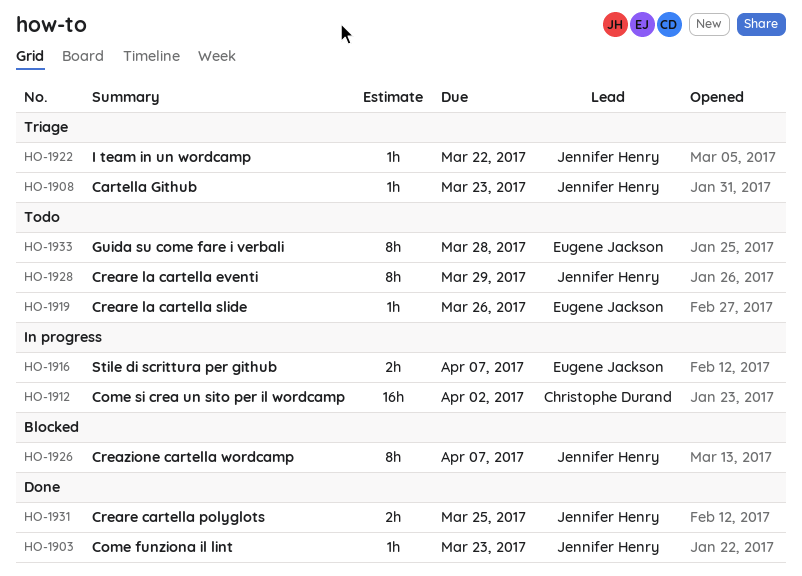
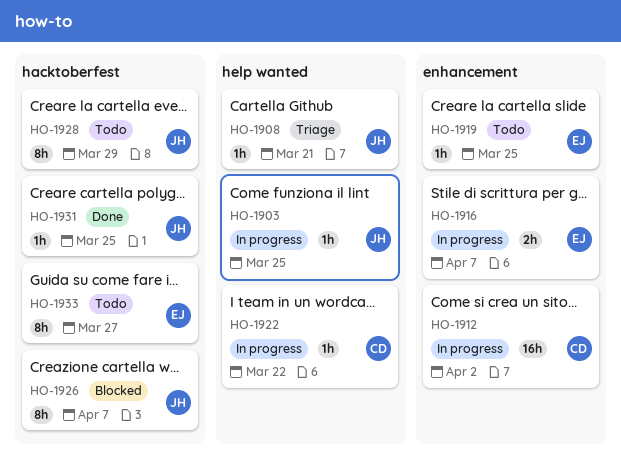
HO-1903, status: Done -> In progress
HO-1903, due: Mar 23 -> Mar 25
HO-1908, due: Mar 23 -> Mar 21
HO-1919, due: Mar 26 -> Mar 25
HO-1922, status: Triage -> In progress
HO-1922, owner: Jennifer Henry -> Christophe Durand
HO-1931, estimate: 2h -> 1h
HO-1933, due: Mar 28 -> Mar 27

